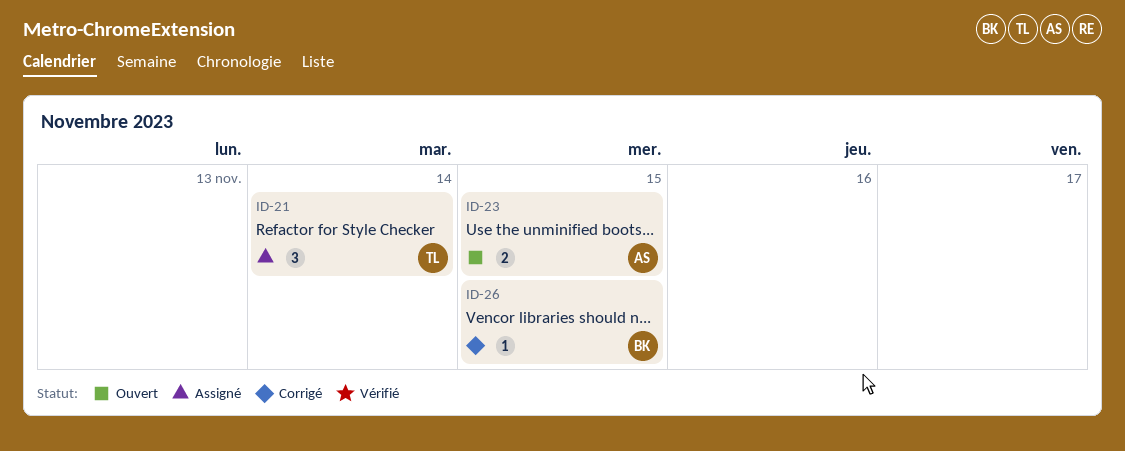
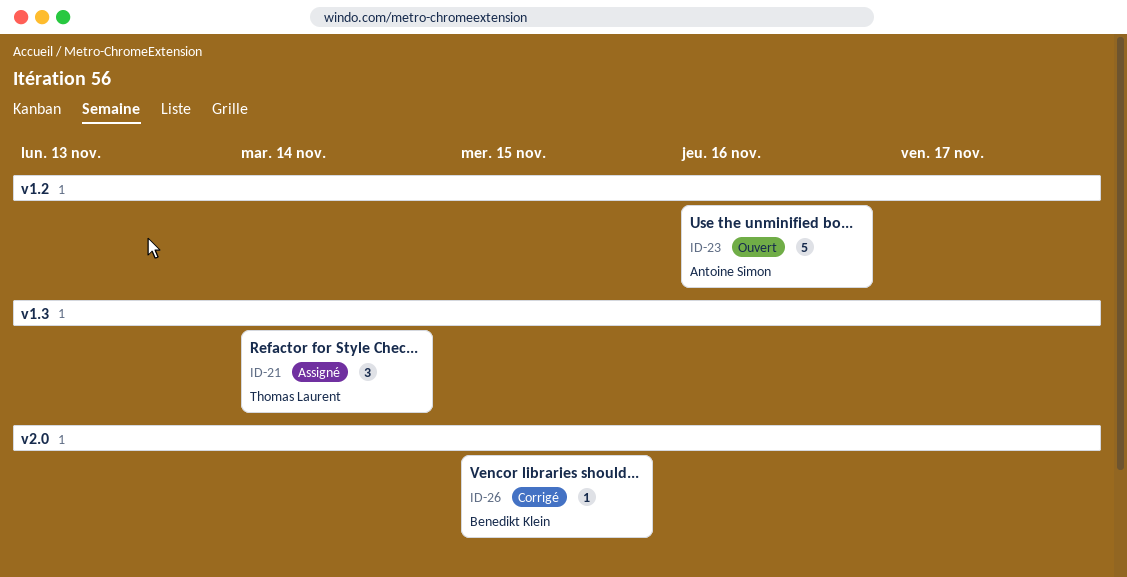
ID-23, estimate: 2 -> 5
ID-23, due: Nov 15 -> Nov 16

